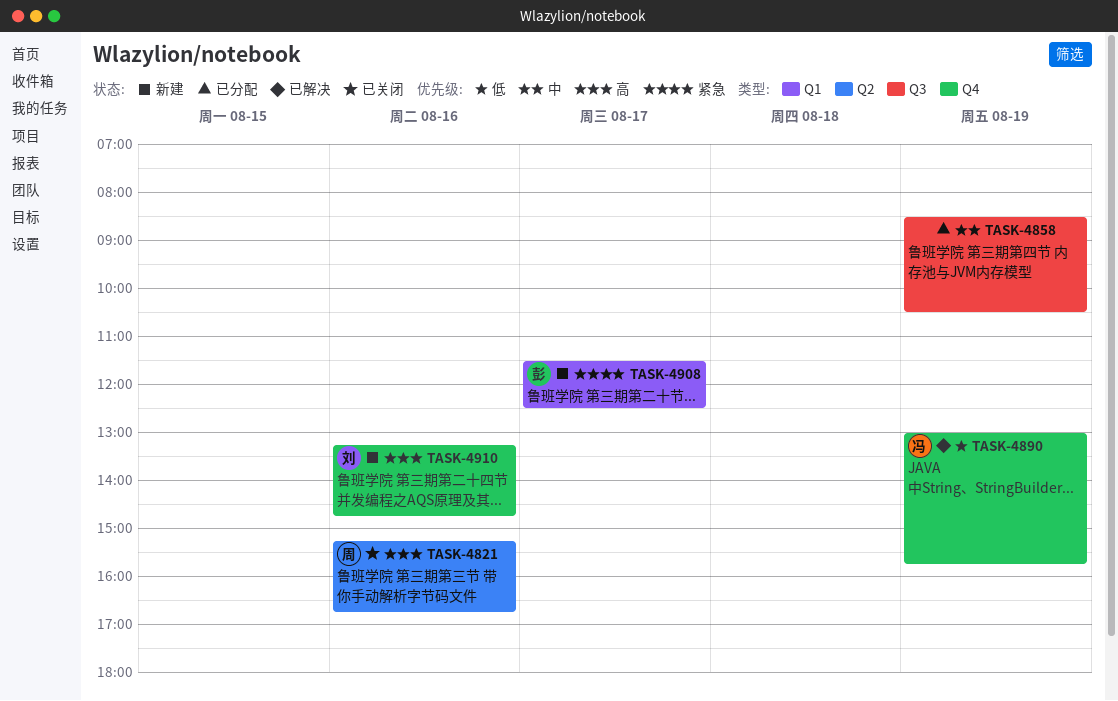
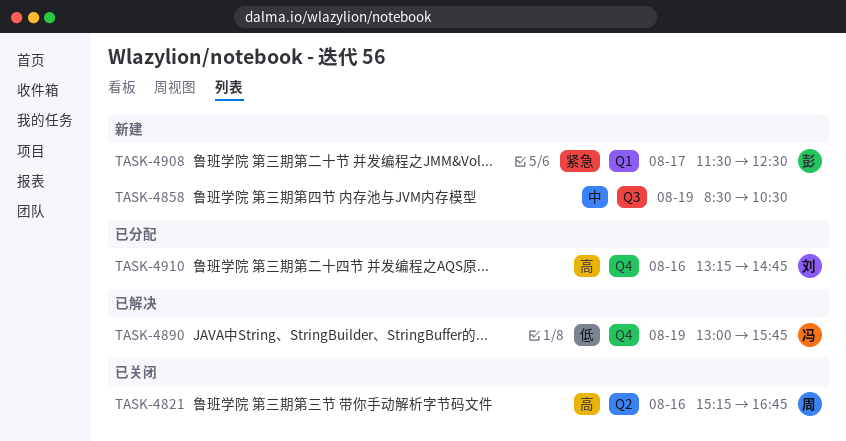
TASK-4858, status: 已分配 -> 新建
TASK-4910, status: 新建 -> 已分配

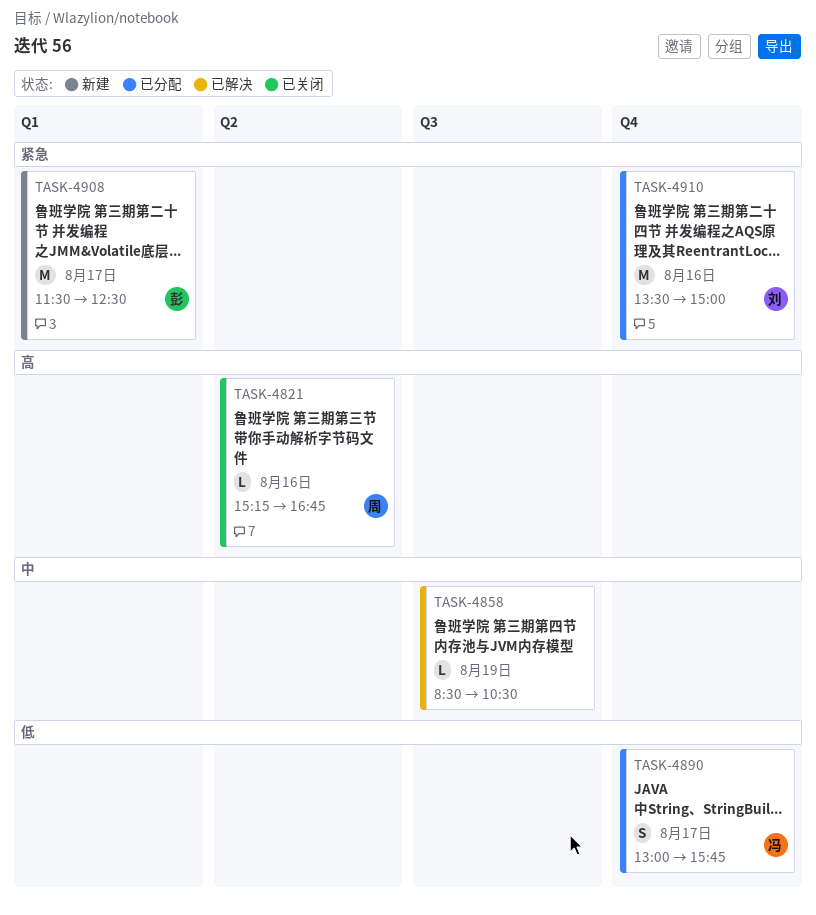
TASK-4858, status: 新建 -> 已解决
TASK-4890, status: 已解决 -> 已分配
TASK-4890, day: Aug 19 -> Aug 17
TASK-4910, priority: 高 -> 紧急
TASK-4910, begins: 13:15 -> 13:30
TASK-4910, ends: 14:45 -> 15:00

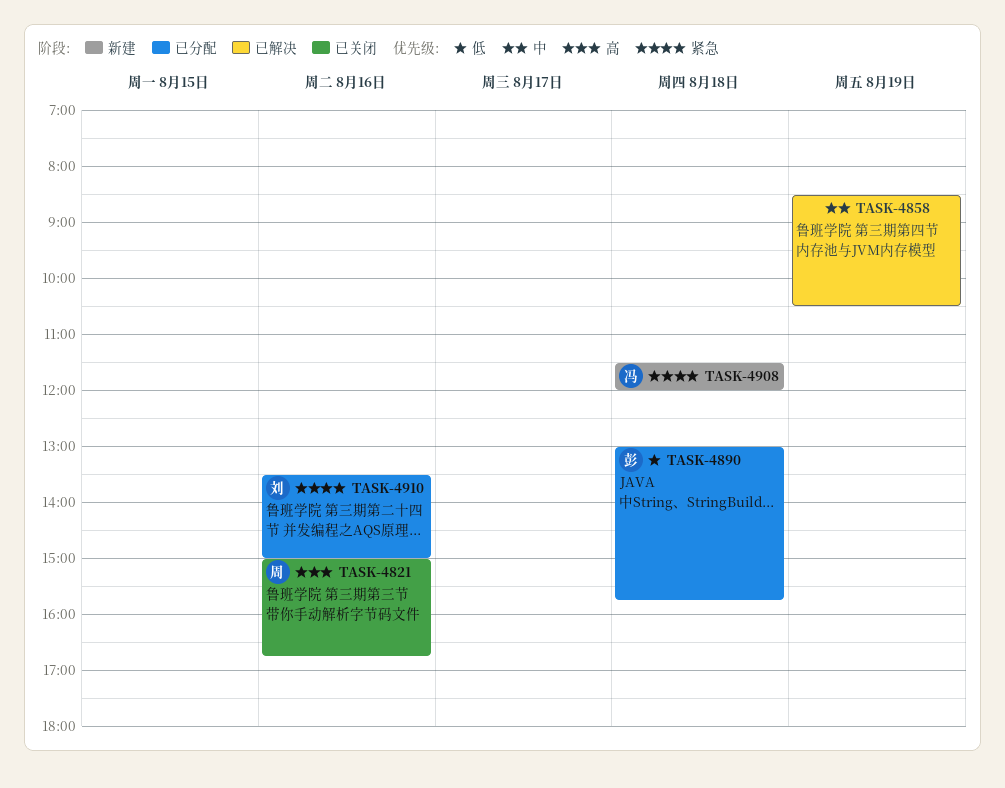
TASK-4821, begins: 15:15 -> 15:00
TASK-4890, owner: 冯 -> 彭
TASK-4890, day: Aug 17 -> Aug 18
TASK-4908, owner: 彭 -> 冯
TASK-4908, day: Aug 17 -> Aug 18
TASK-4908, ends: 12:30 -> 12:00

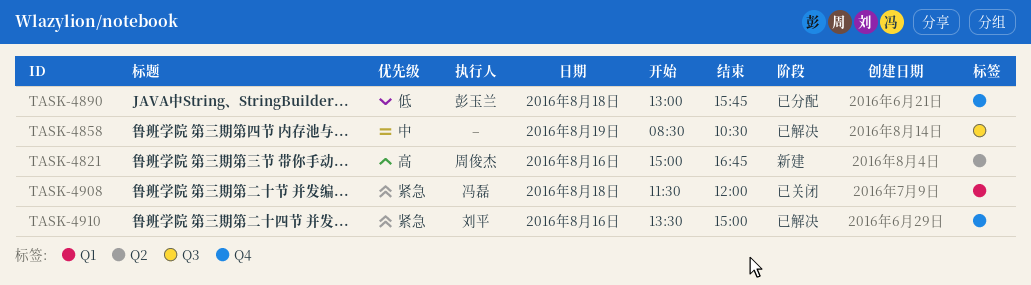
TASK-4821, status: 已关闭 -> 新建
TASK-4908, status: 新建 -> 已关闭
TASK-4910, status: 已分配 -> 已解决

